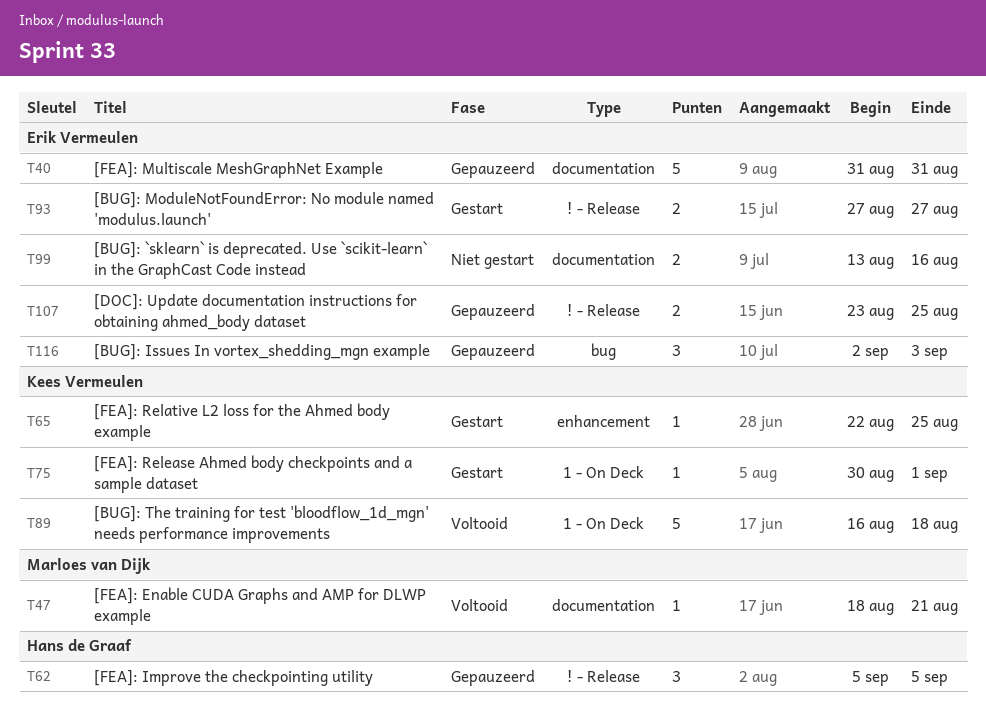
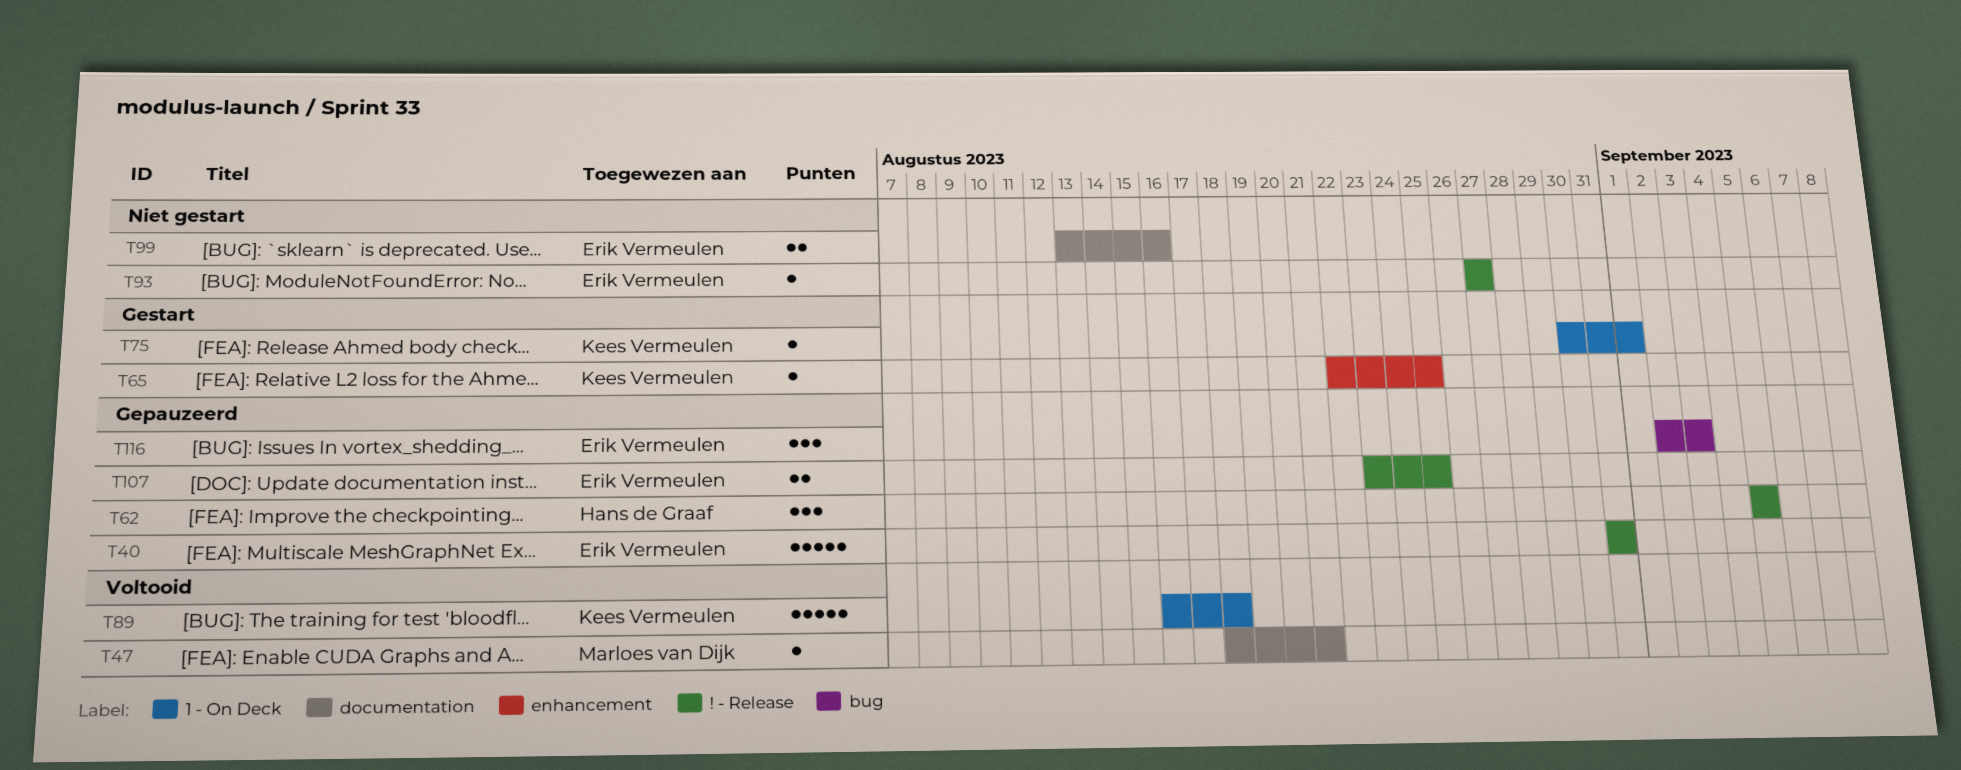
T40, label: documentation -> ! - Release
T93, status: Gestart -> Niet gestart
T93, estimate: 2 -> 1

